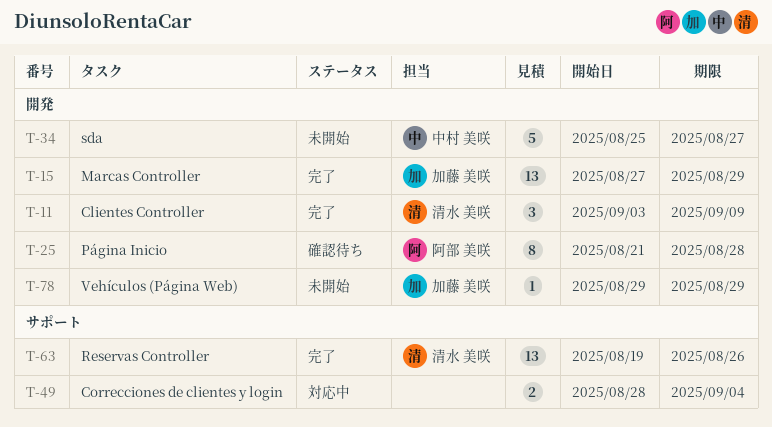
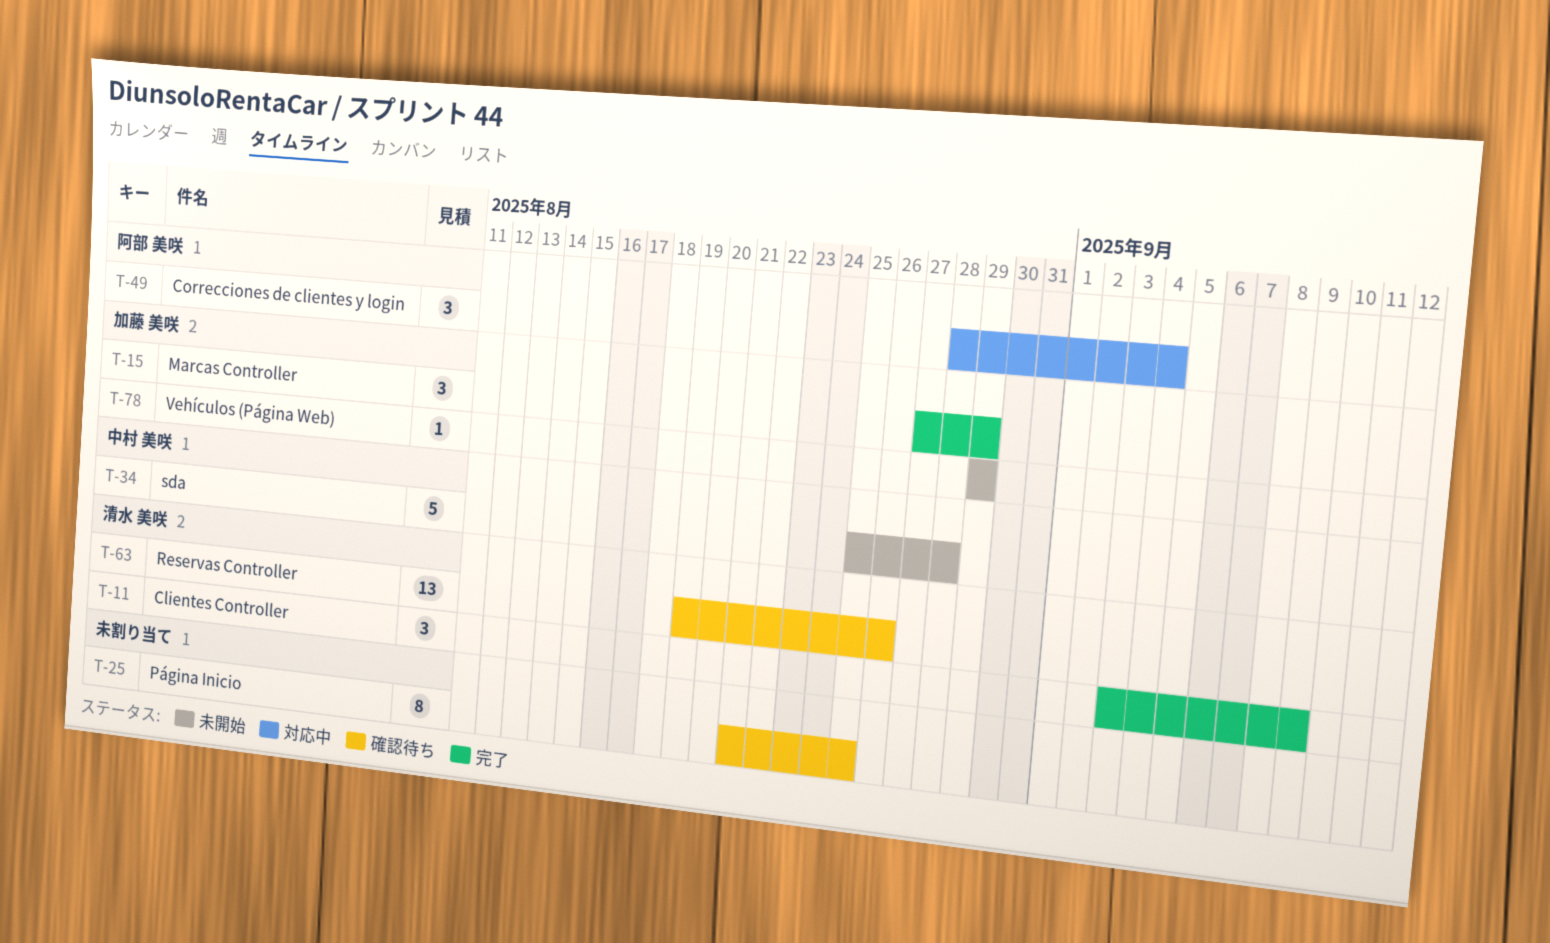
T-15, estimate: 13 -> 3
T-25, owner: 阿部 美咲 -> none
T-25, due: Aug 28 -> Aug 25
T-34, due: Aug 27 -> Aug 28
T-49, owner: none -> 阿部 美咲
T-49, estimate: 2 -> 3
T-63, status: 完了 -> 確認待ち

